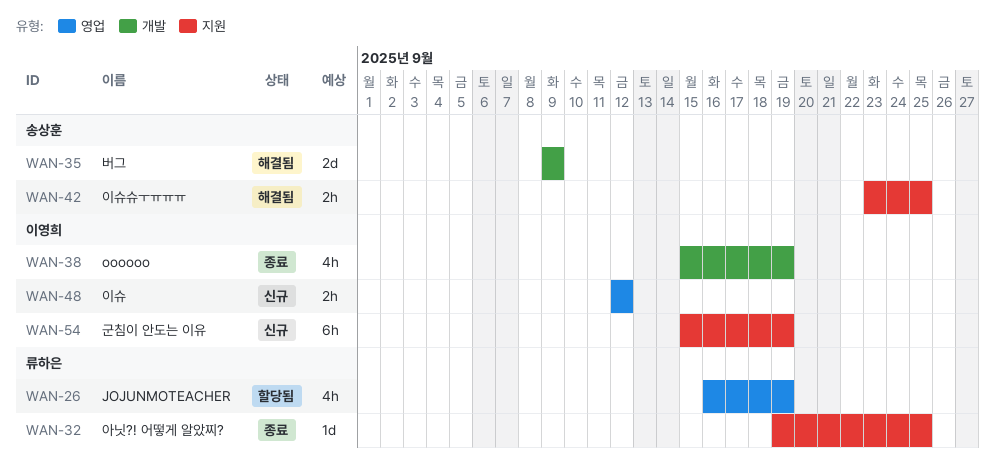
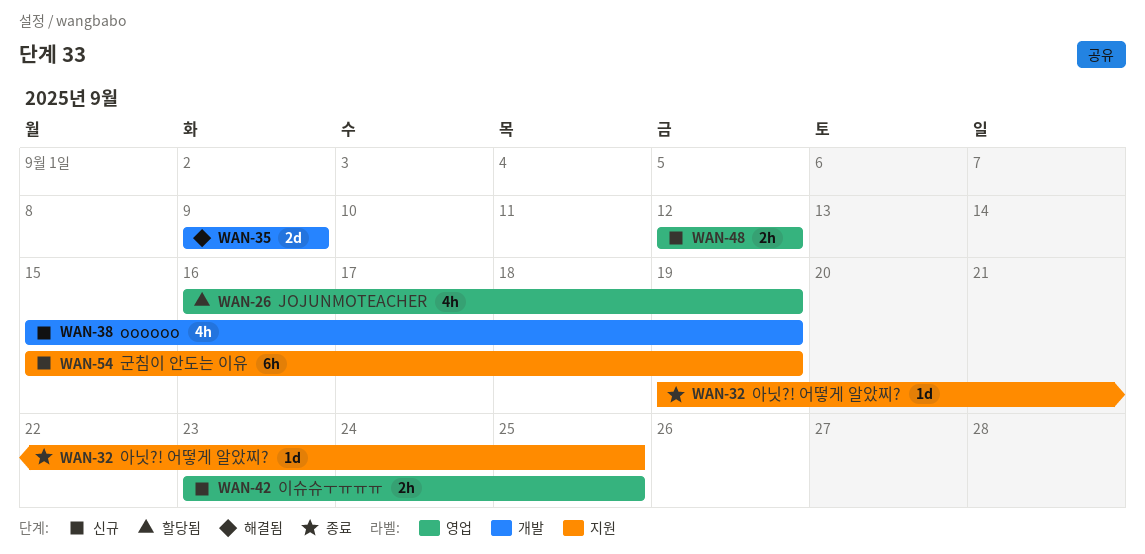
WAN-38, status: 종료 -> 신규
WAN-42, status: 해결됨 -> 신규
WAN-42, label: 지원 -> 영업

